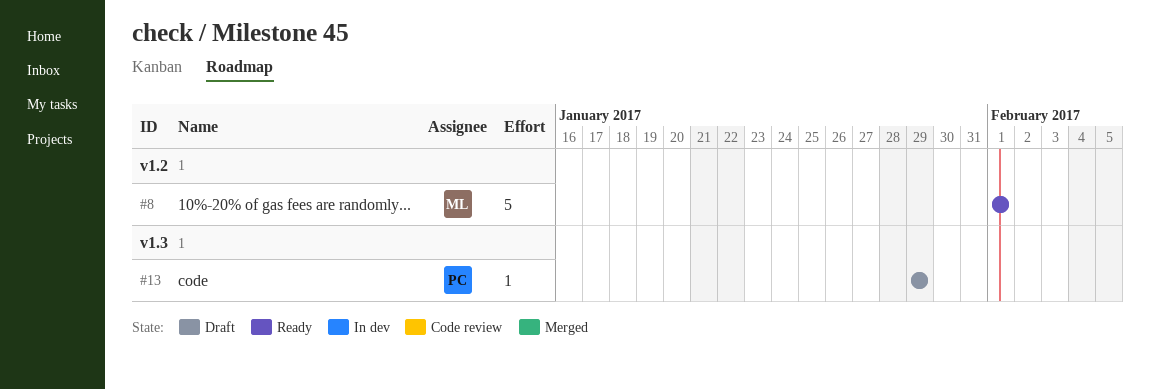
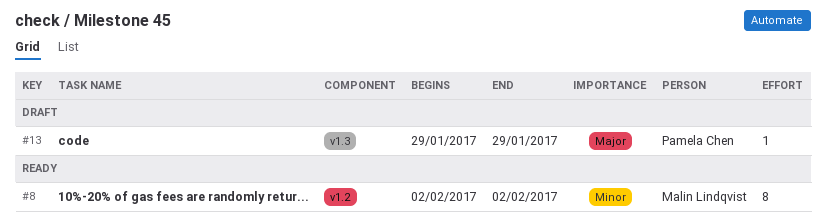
#8, estimate: 5 -> 8
#8, start: Feb 1 -> Feb 2
#8, due: Feb 1 -> Feb 2

